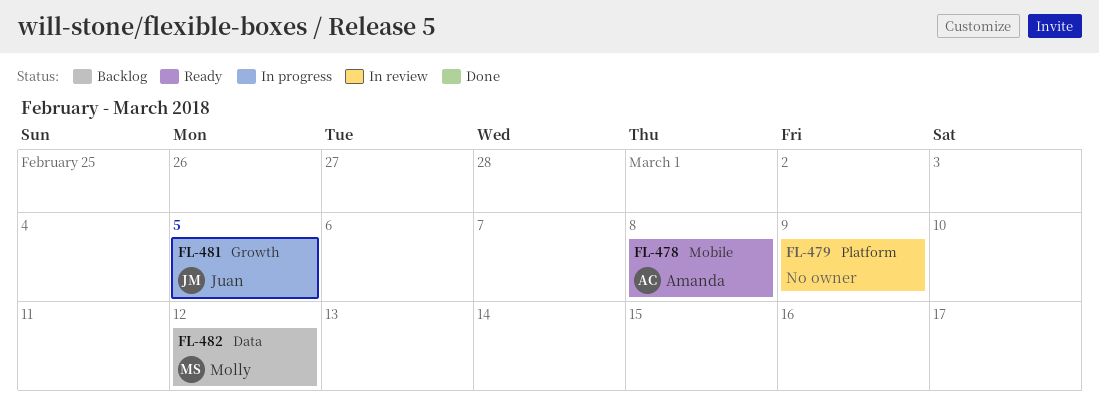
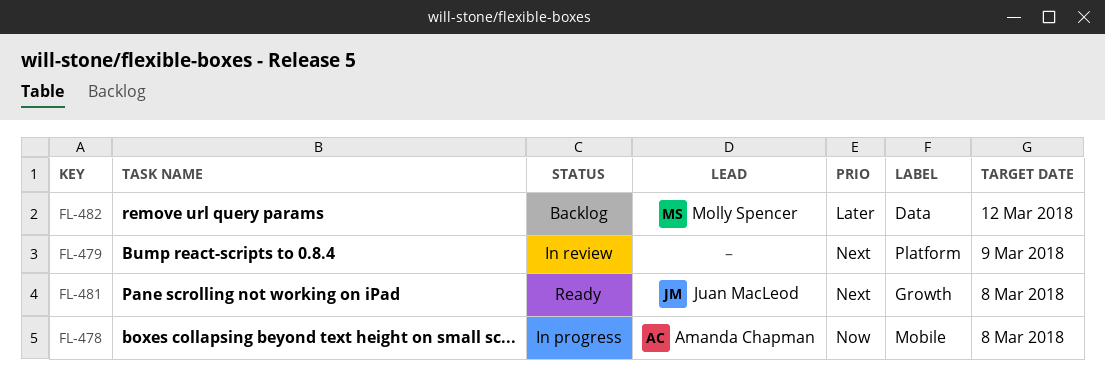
FL-478, status: Ready -> In progress
FL-481, status: In progress -> Ready
FL-481, due: Mar 5 -> Mar 8

